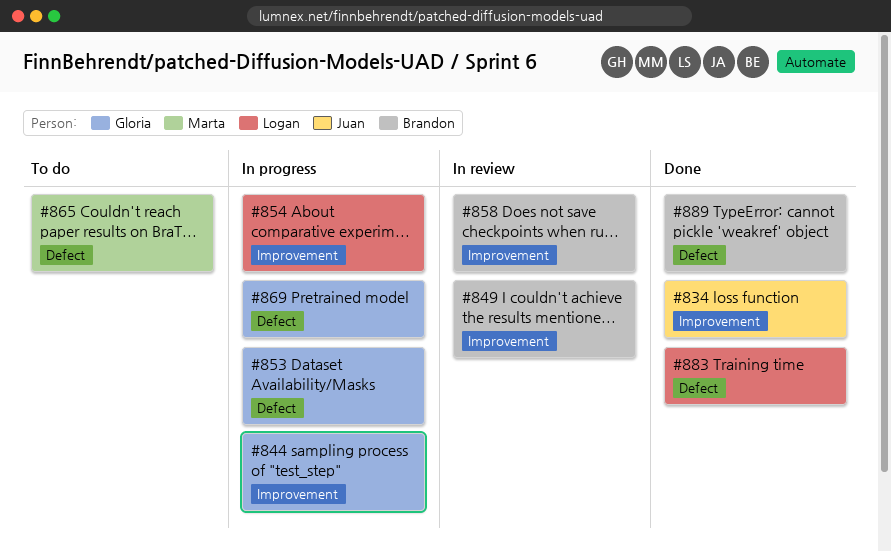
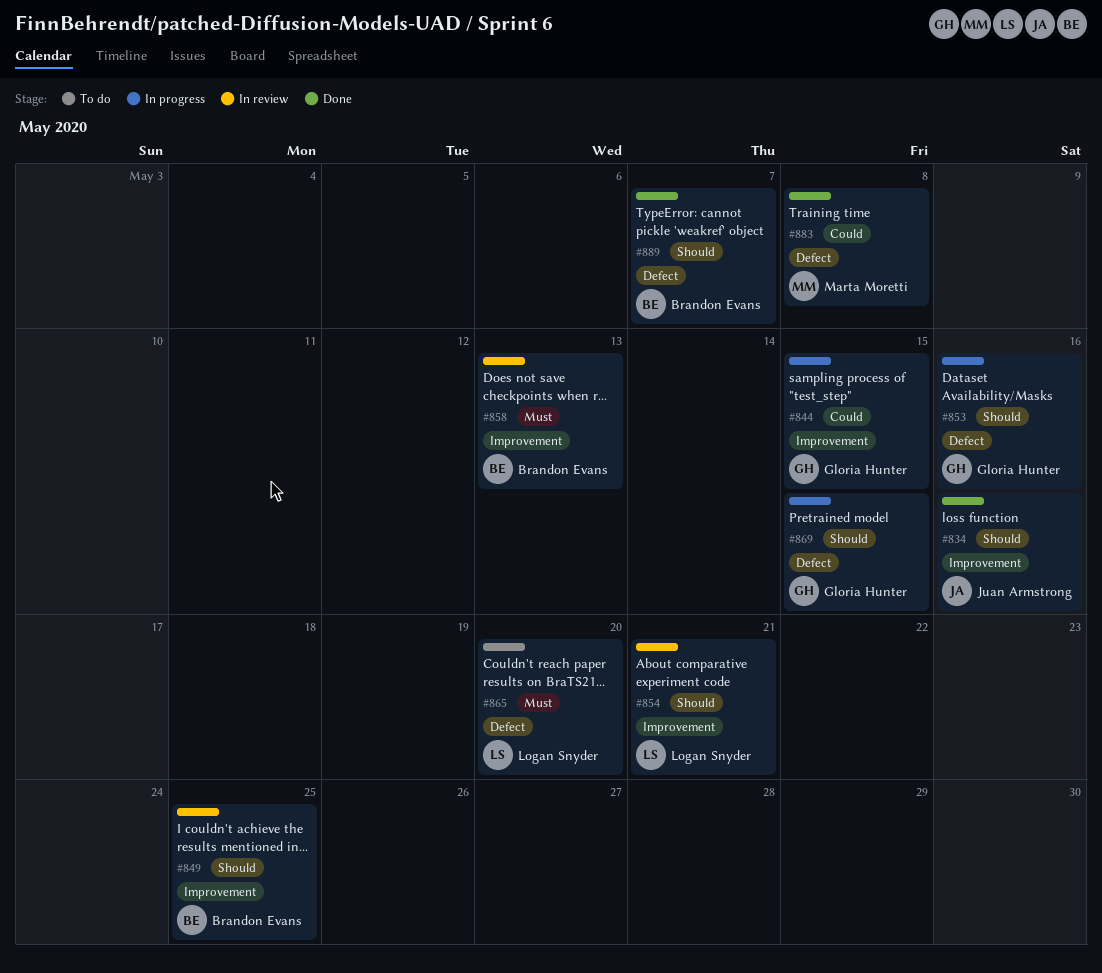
#854, status: In progress -> In review
#865, owner: Marta Moretti -> Logan Snyder
#883, owner: Logan Snyder -> Marta Moretti

